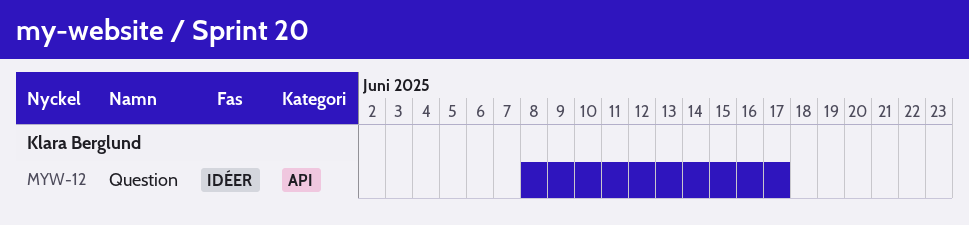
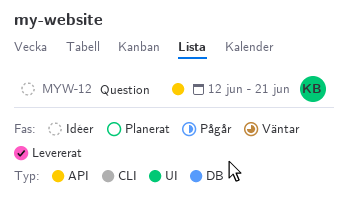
MYW-12, start: Jun 8 -> Jun 12
MYW-12, due: Jun 17 -> Jun 21

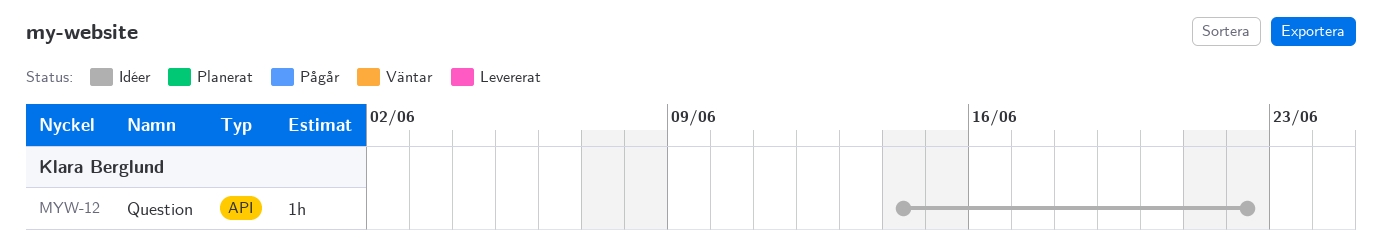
MYW-12, start: Jun 12 -> Jun 14
MYW-12, due: Jun 21 -> Jun 22

